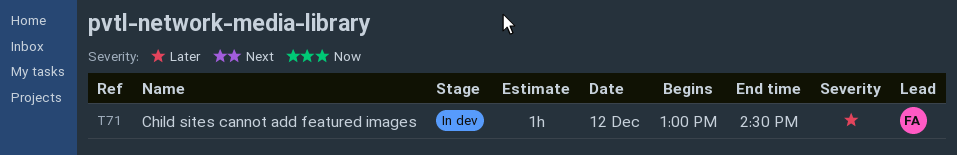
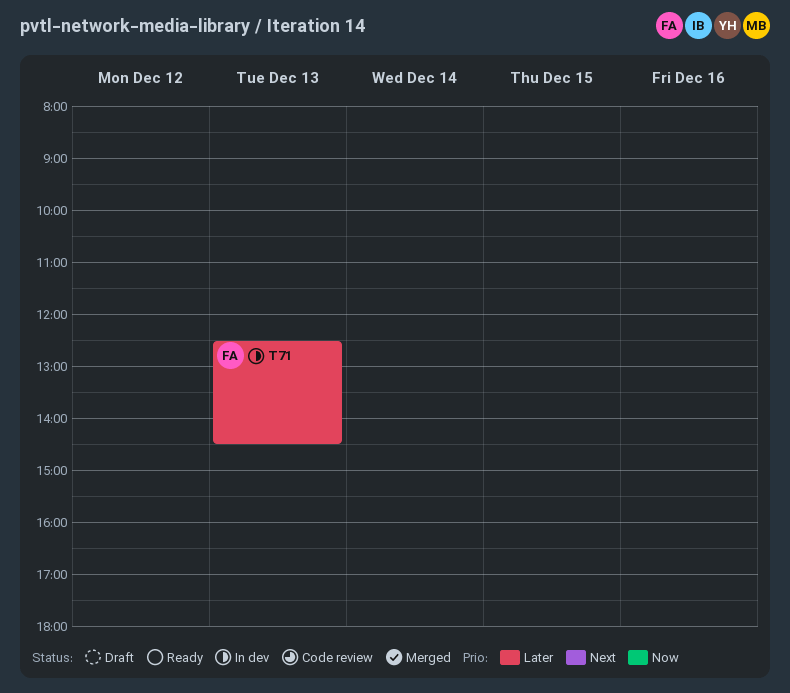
T71, day: Dec 12 -> Dec 13
T71, begins: 13:00 -> 12:30

